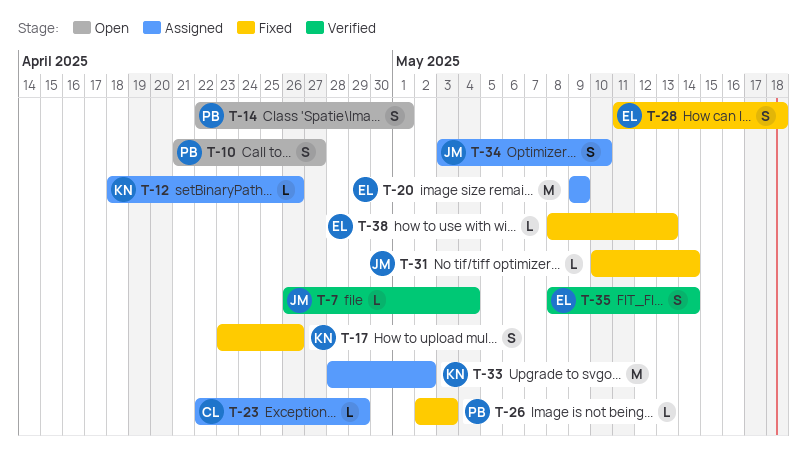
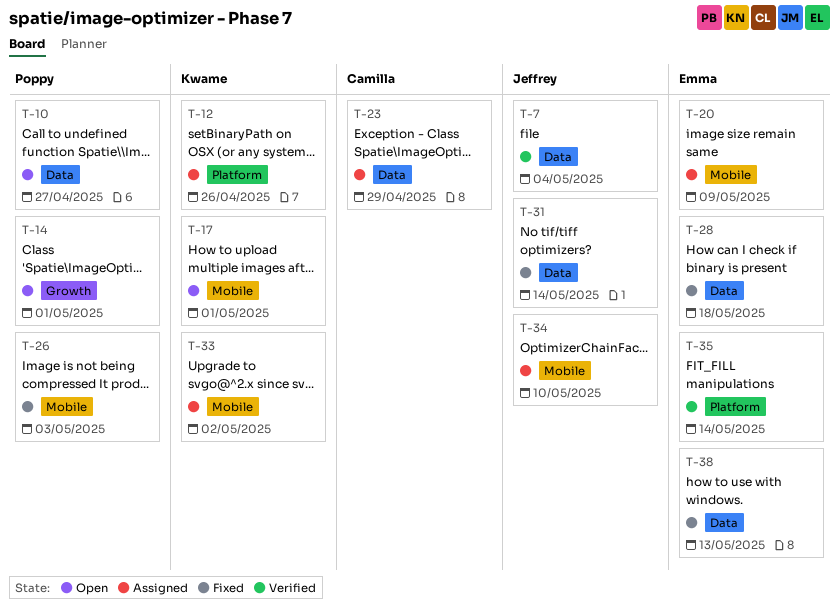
T-17, status: Fixed -> Open
T-17, due: Apr 26 -> May 1

